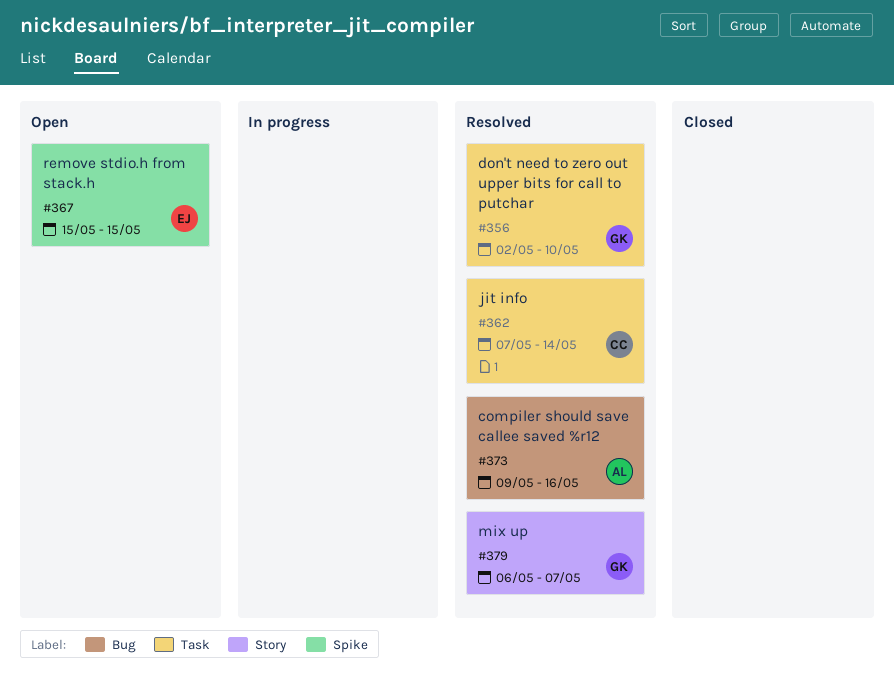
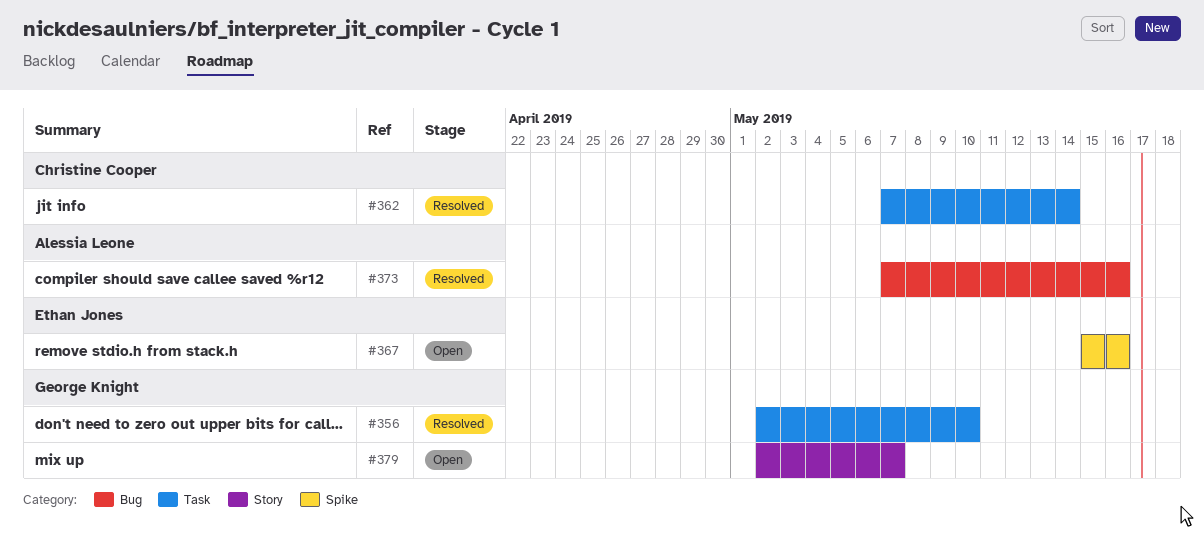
#367, due: May 15 -> May 16
#373, start: May 9 -> May 7
#379, status: Resolved -> Open
#379, start: May 6 -> May 2

